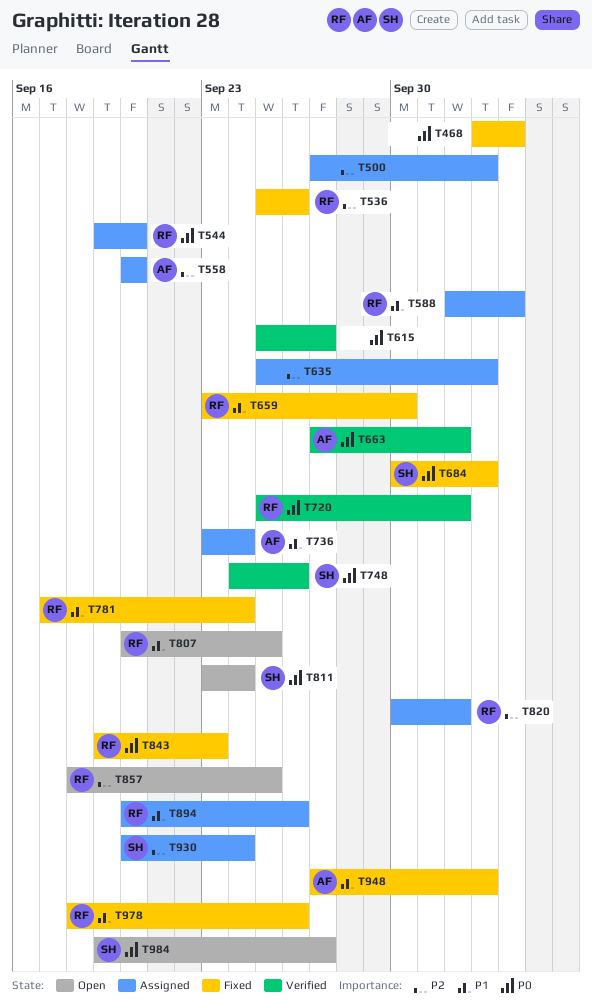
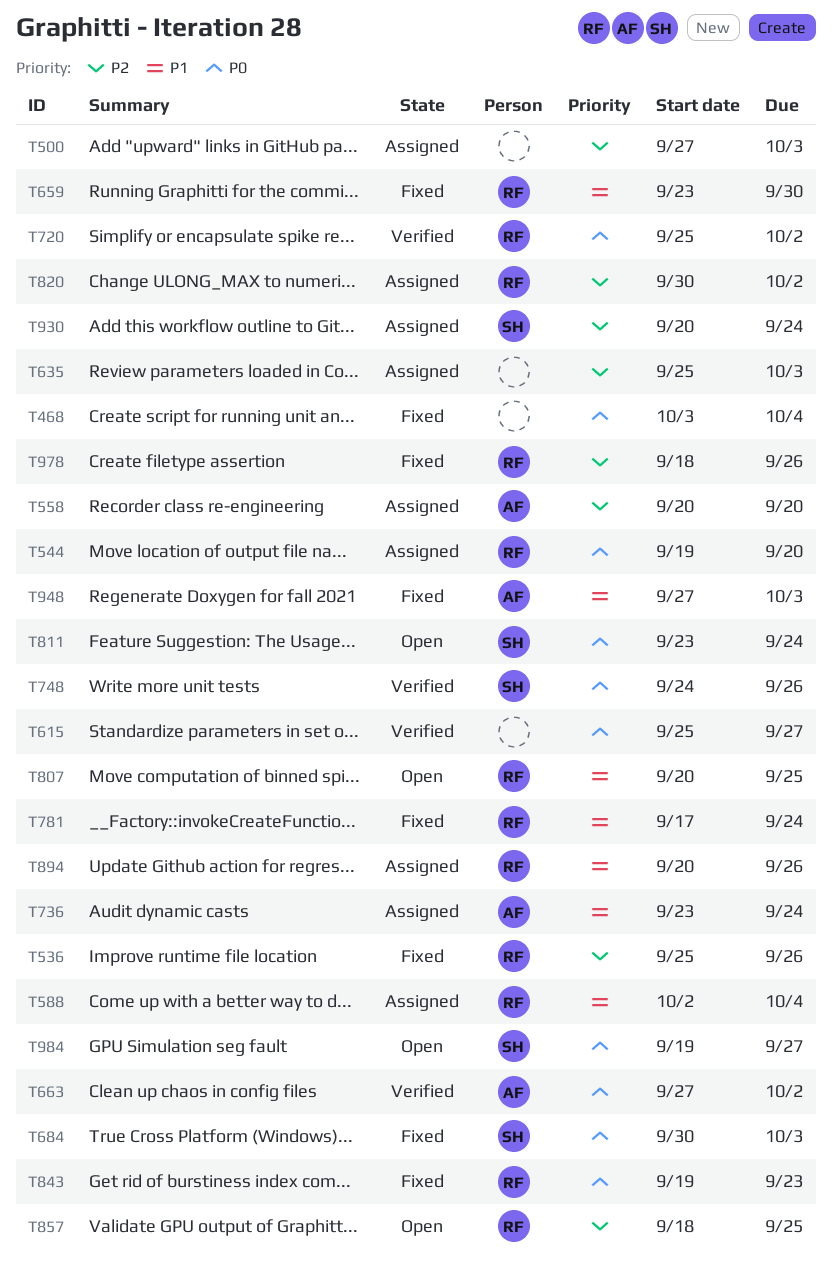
T978, priority: P1 -> P2

